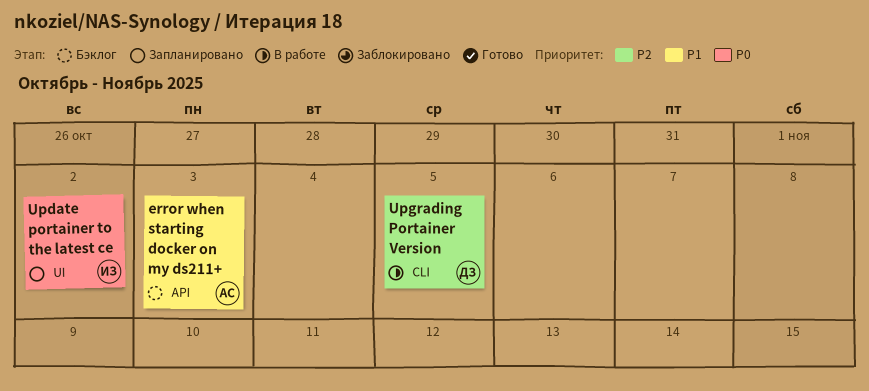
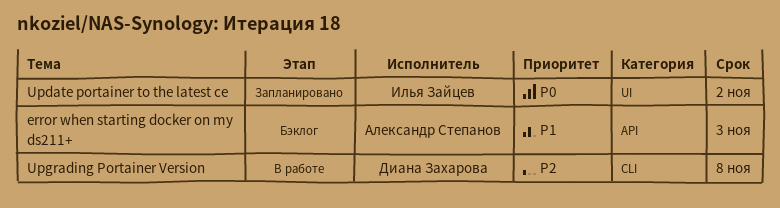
Upgrading Portainer Version, due: Nov 5 -> Nov 8

